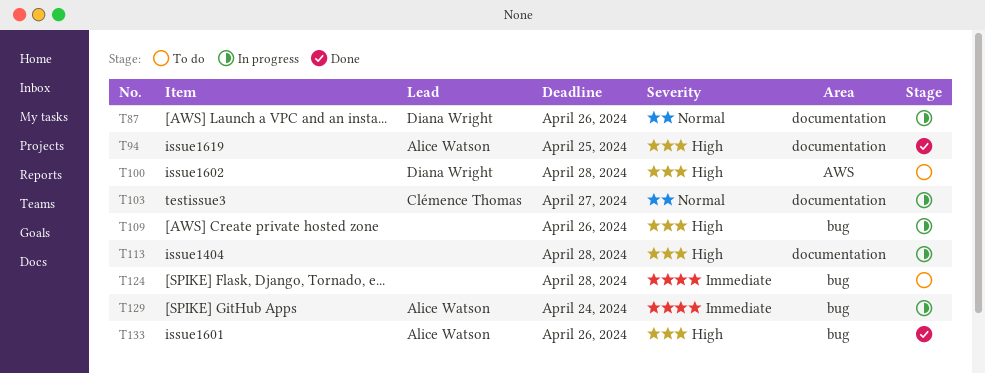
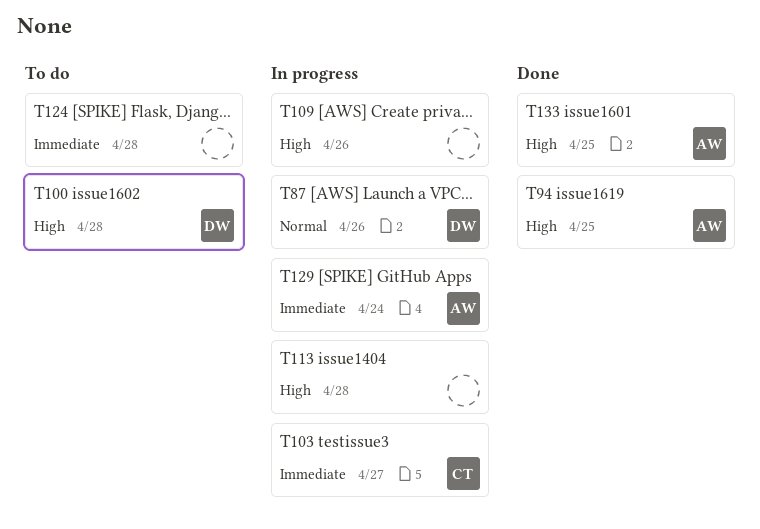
T103, priority: Normal -> Immediate
T133, due: Apr 26 -> Apr 25

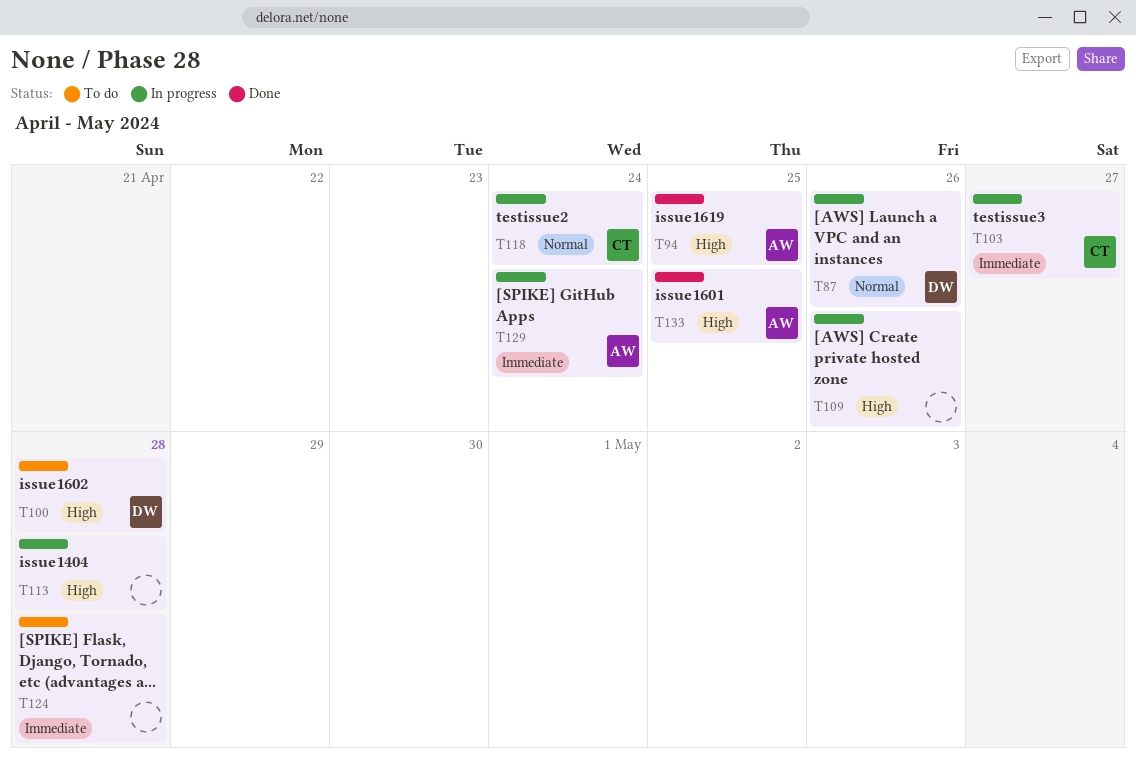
T118: none -> present

